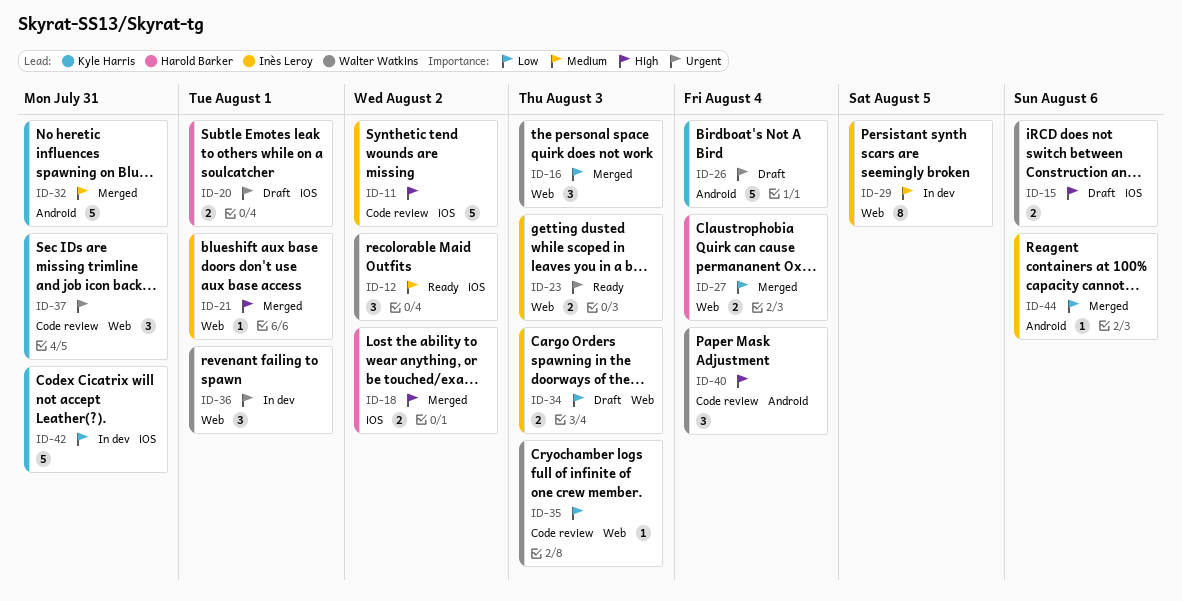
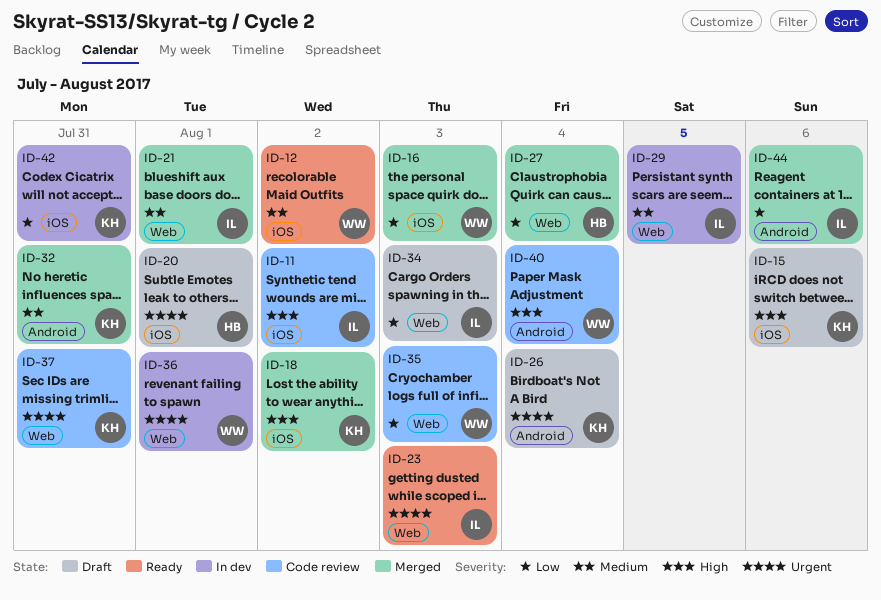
ID-15, owner: Walter Watkins -> Kyle Harris
ID-16, label: Web -> iOS
ID-18, owner: Harold Barker -> Kyle Harris
ID-21, priority: High -> Medium

